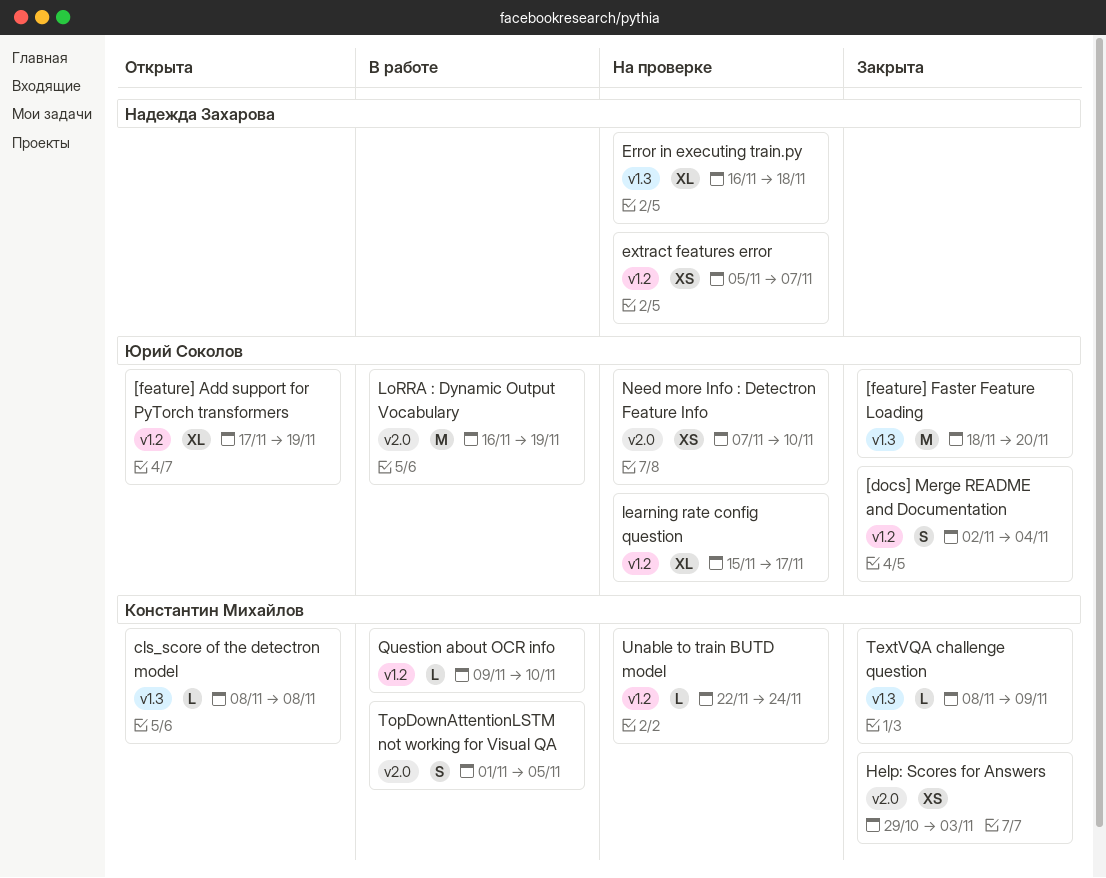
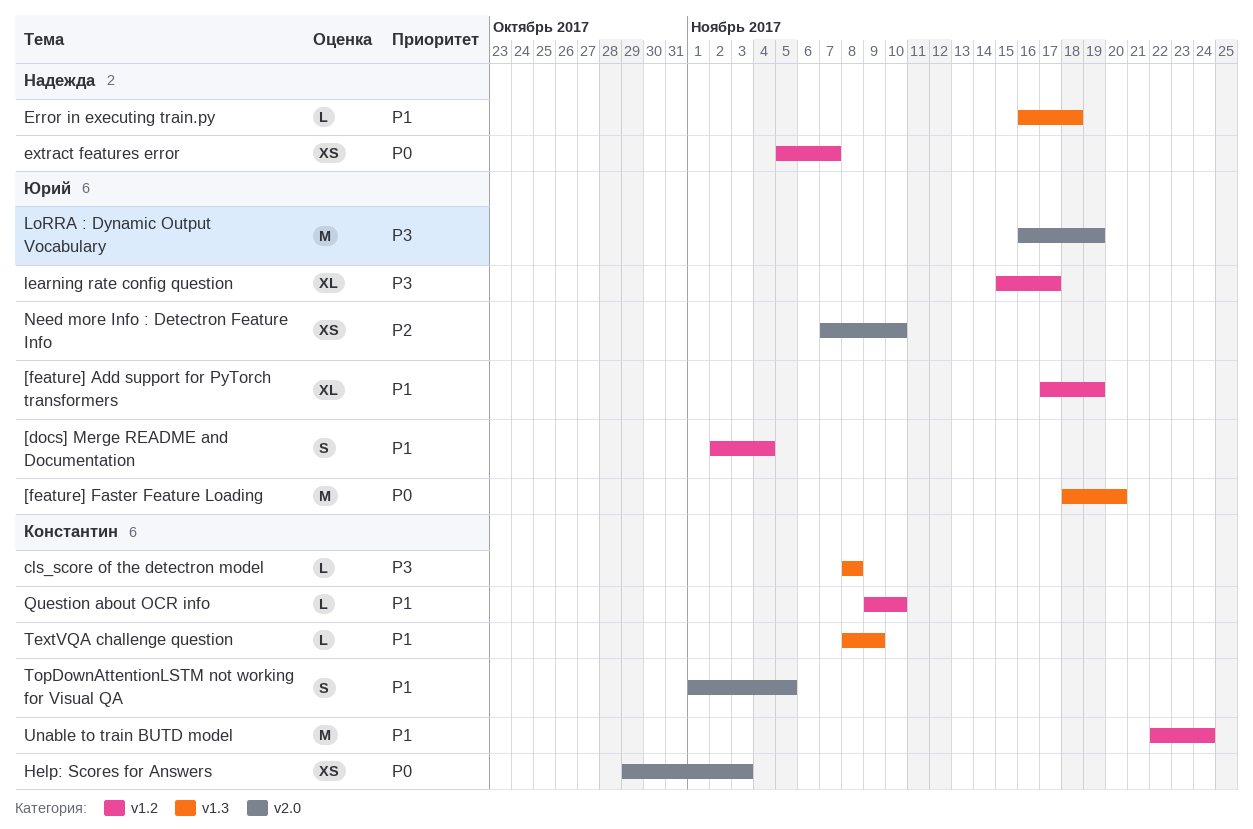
Error in executing train.py, estimate: XL -> L
Unable to train BUTD model, estimate: L -> M

